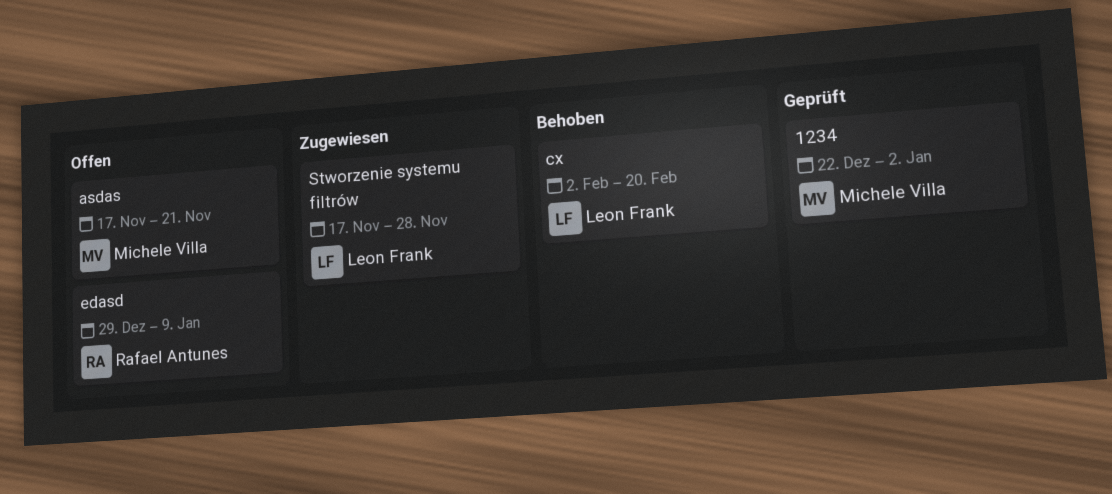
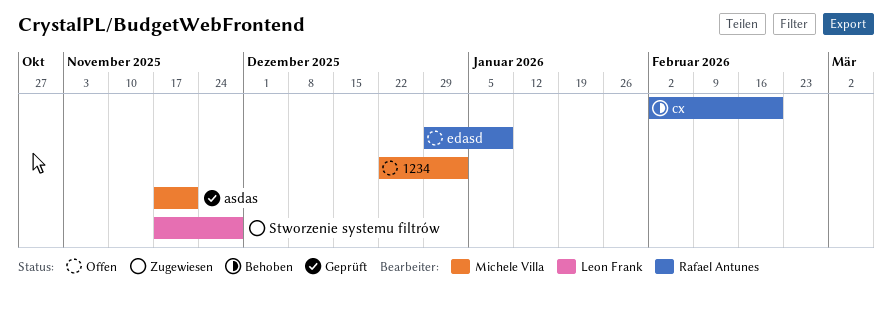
1234, status: Geprüft -> Offen
asdas, status: Offen -> Geprüft
cx, owner: Leon Frank -> Rafael Antunes

